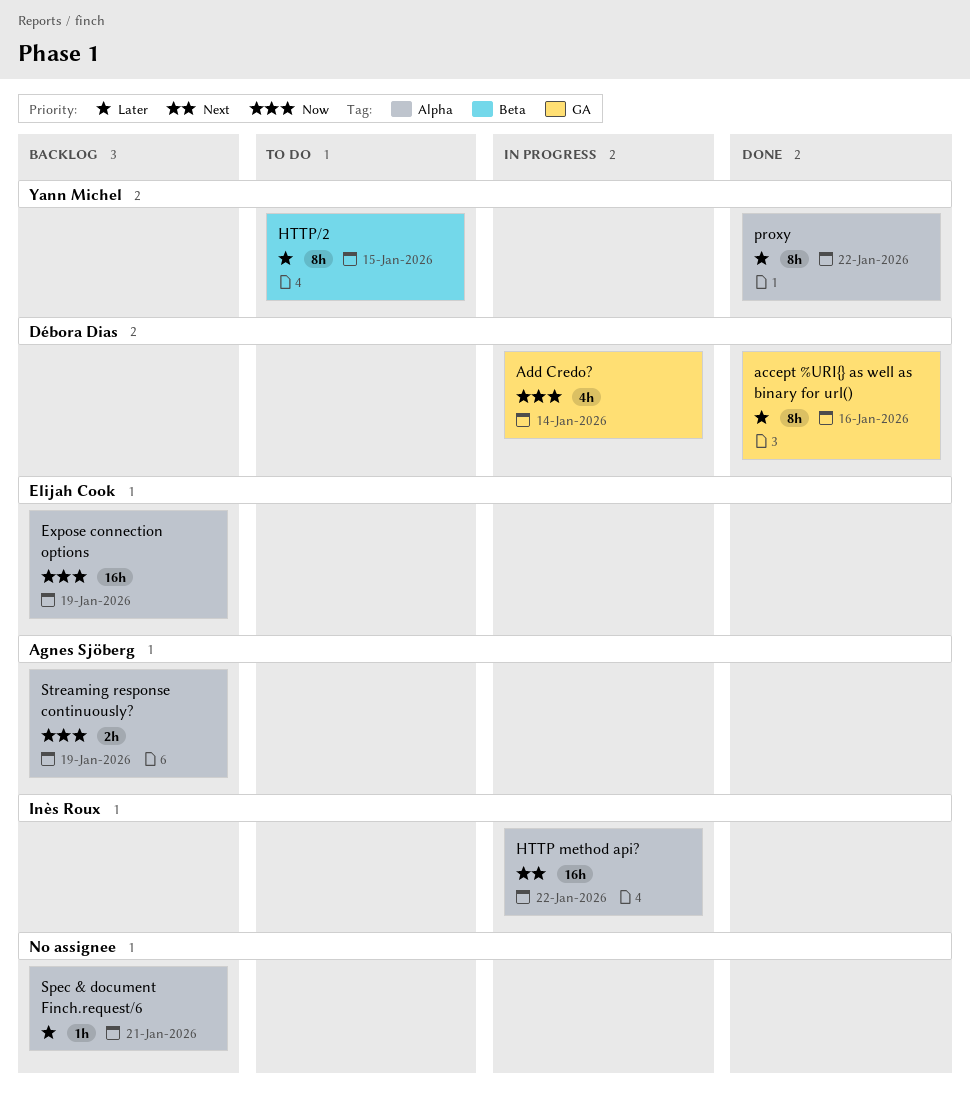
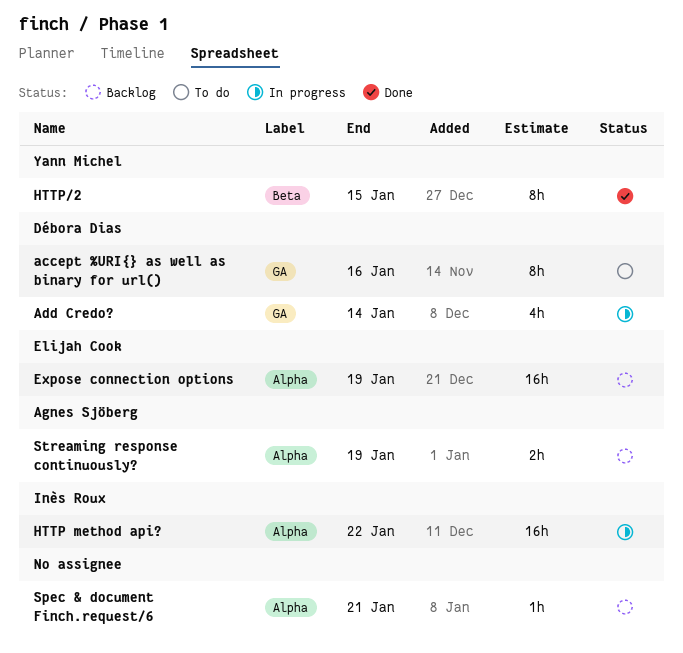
accept %URI{} as well as binary for url(), status: Done -> To do
HTTP/2, status: To do -> Done
proxy: present -> none

